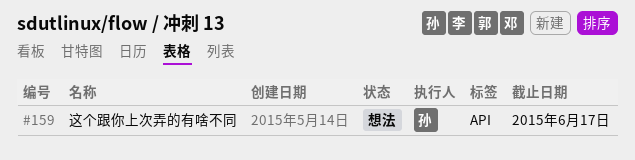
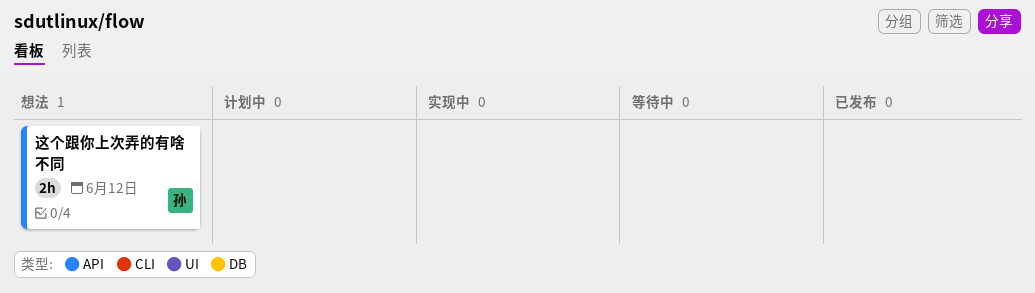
这个跟你上次弄的有啥不同, due: Jun 17 -> Jun 12

